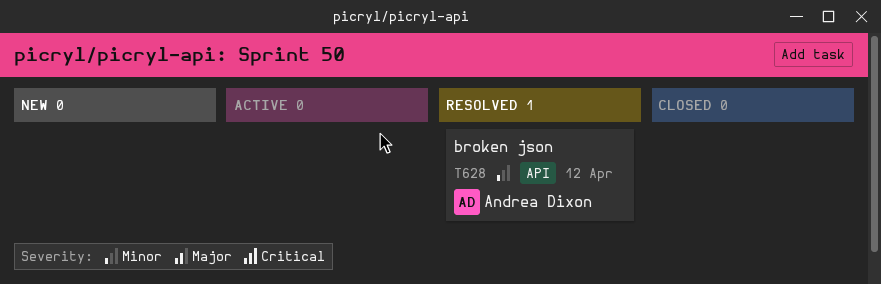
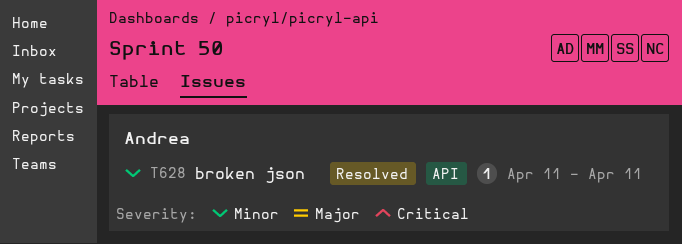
T628, due: Apr 12 -> Apr 11

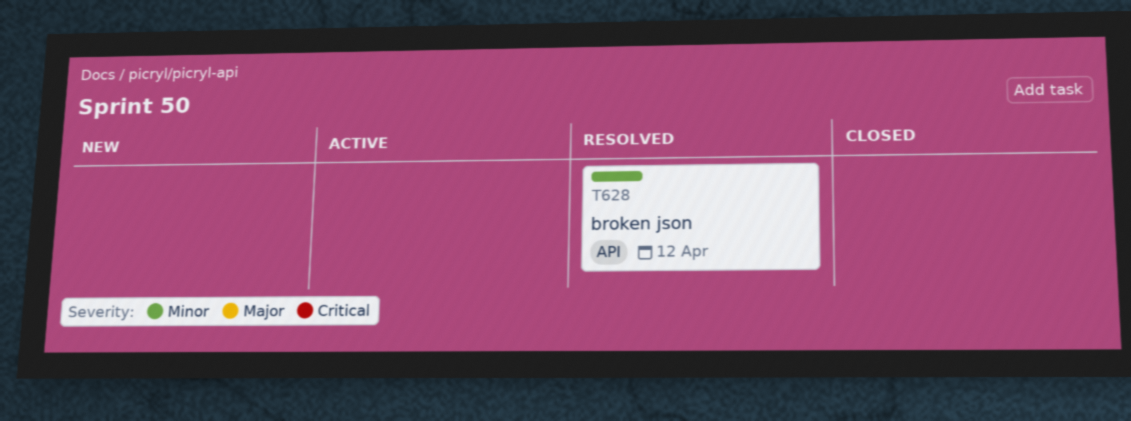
T628, due: Apr 11 -> Apr 12

